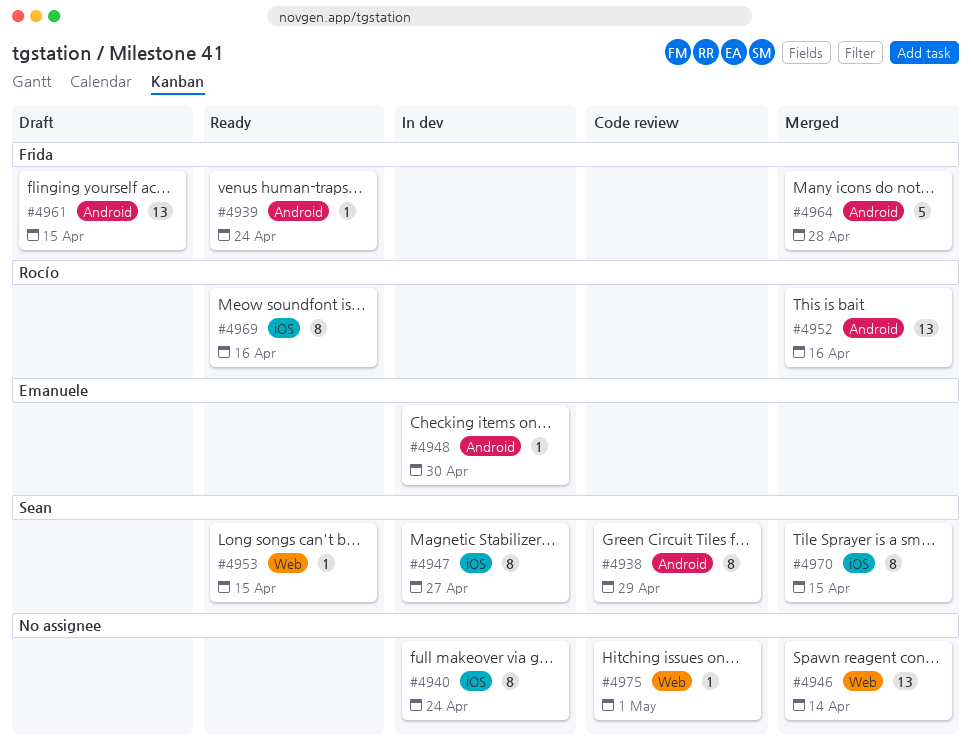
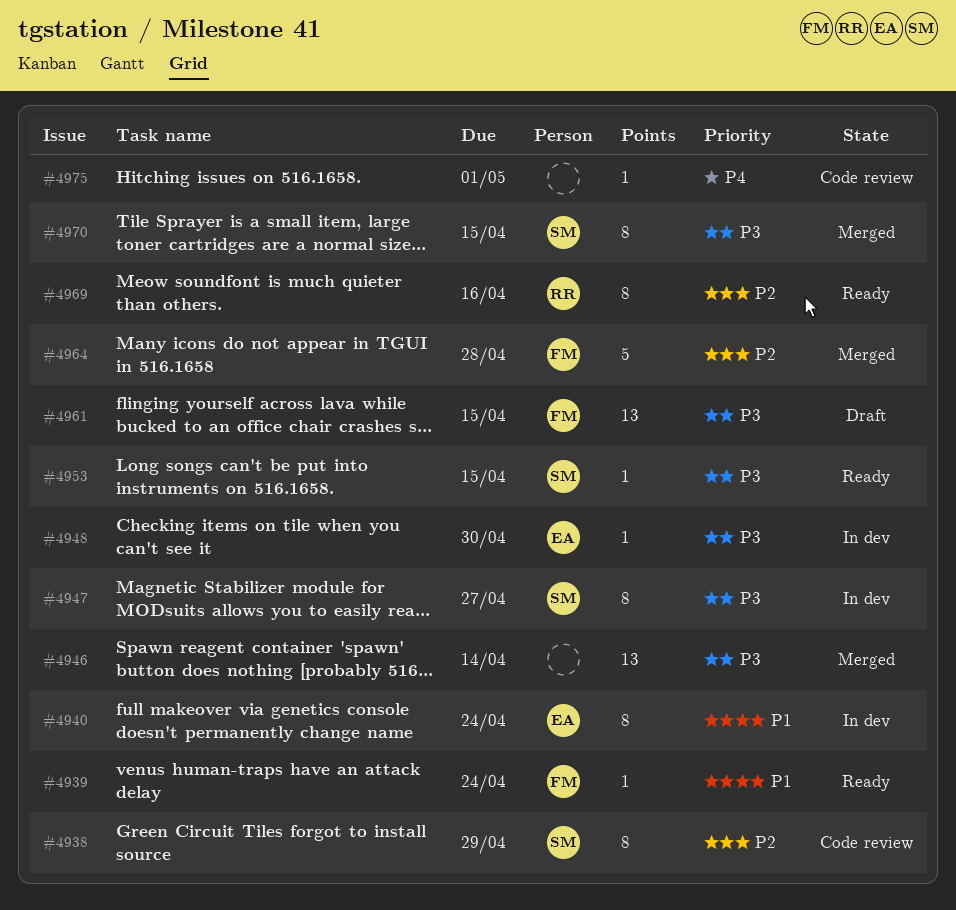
#4940, owner: none -> Emanuele
#4952: present -> none

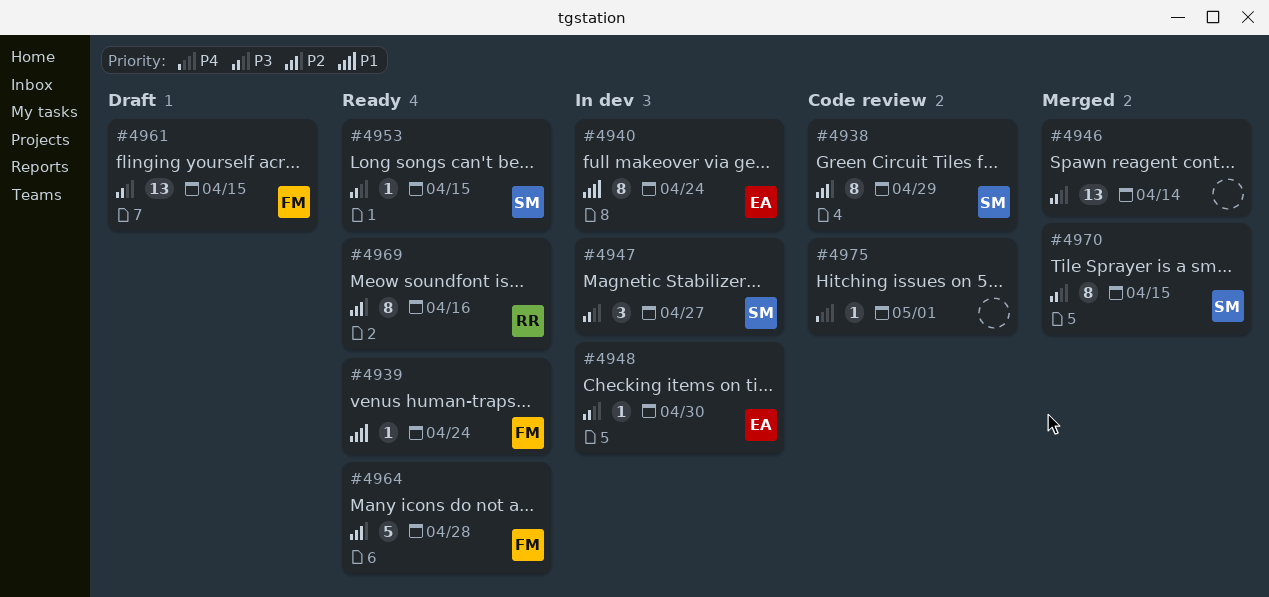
#4947, estimate: 8 -> 3
#4964, status: Merged -> Ready

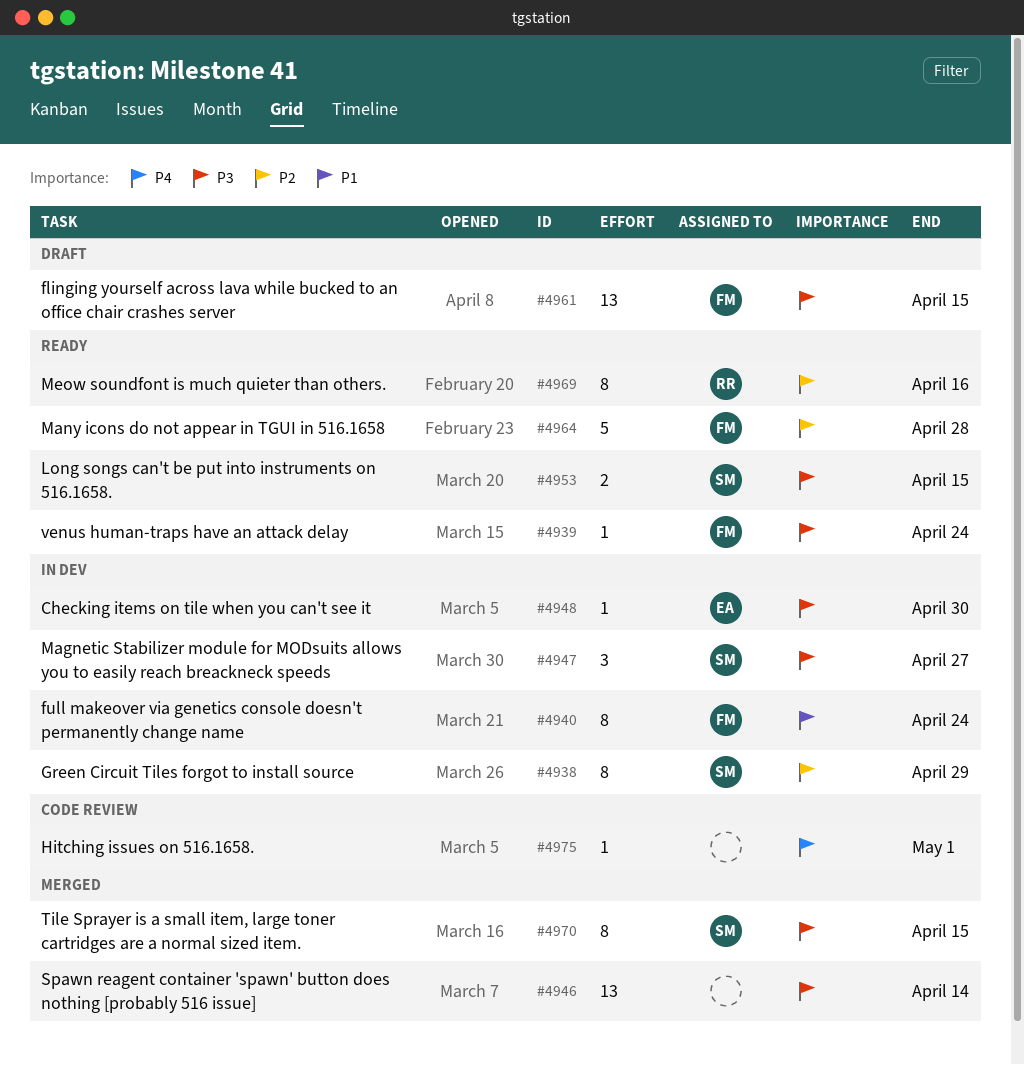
#4938, status: Code review -> In dev
#4939, priority: P1 -> P3
#4940, owner: EA -> FM
#4953, estimate: 1 -> 2

